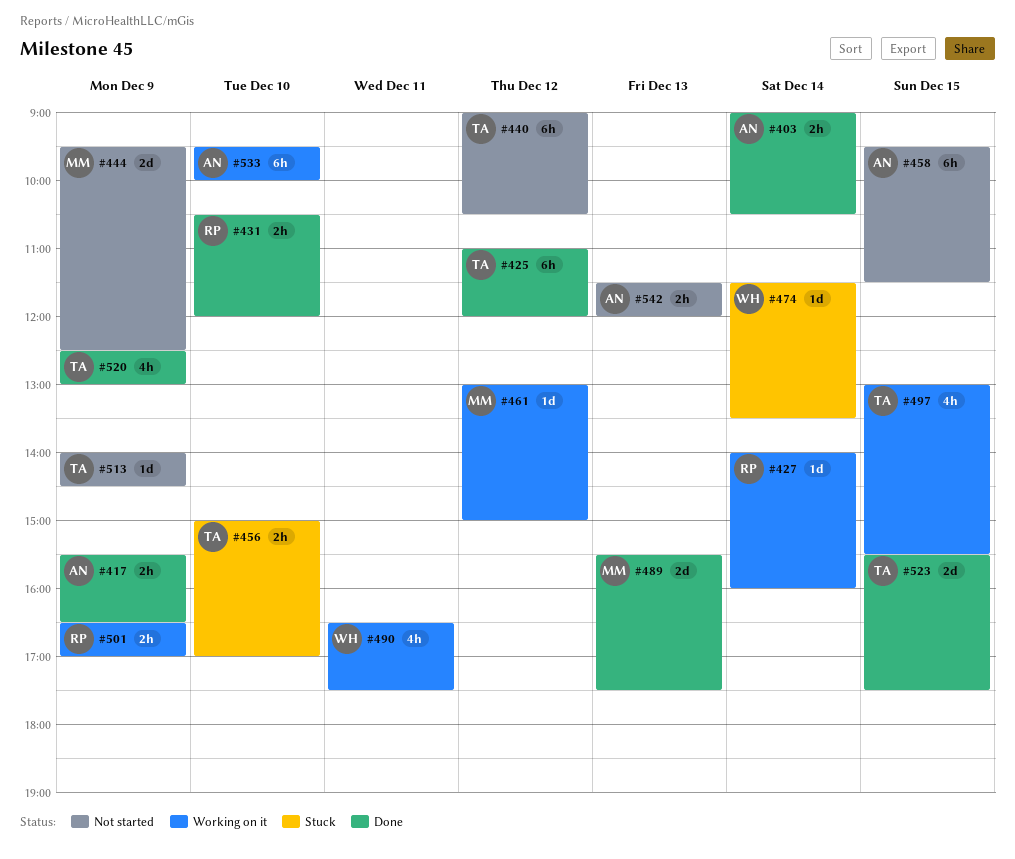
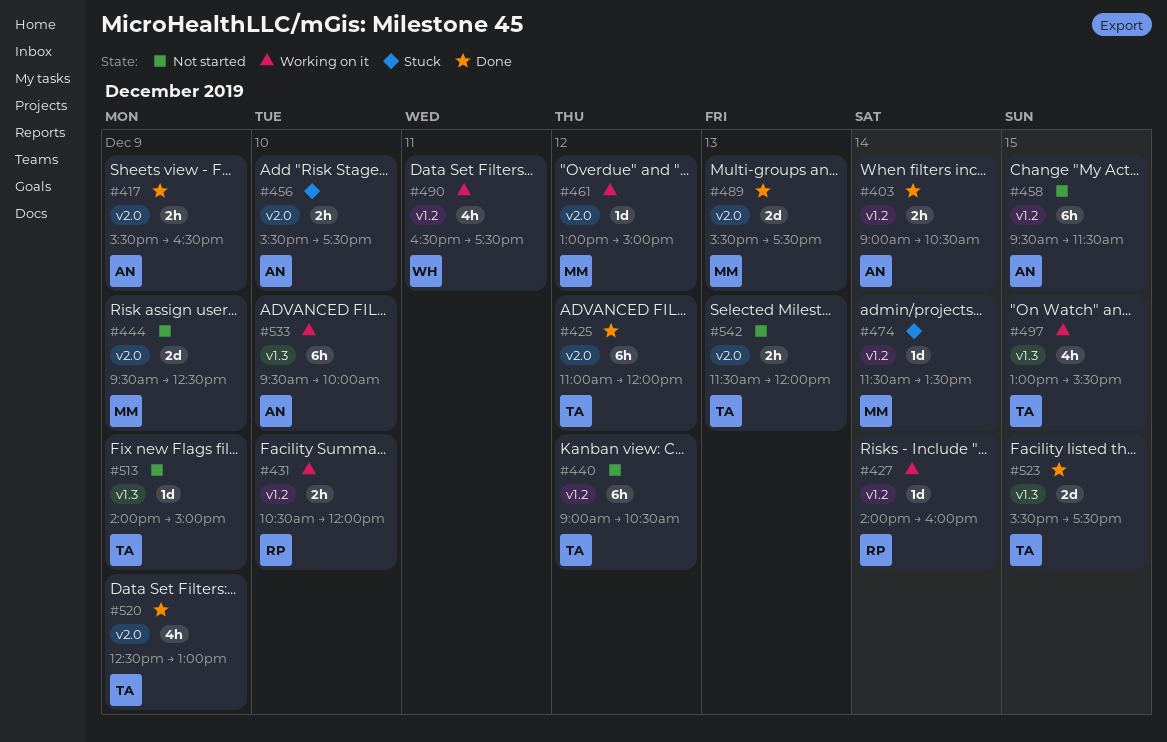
#431, status: Done -> Working on it
#456, owner: TA -> AN
#456, begins: 15:00 -> 15:30
#456, ends: 17:00 -> 17:30
#474, owner: WH -> MM
#501: present -> none
#513, ends: 14:30 -> 15:00
#542, owner: AN -> TA

